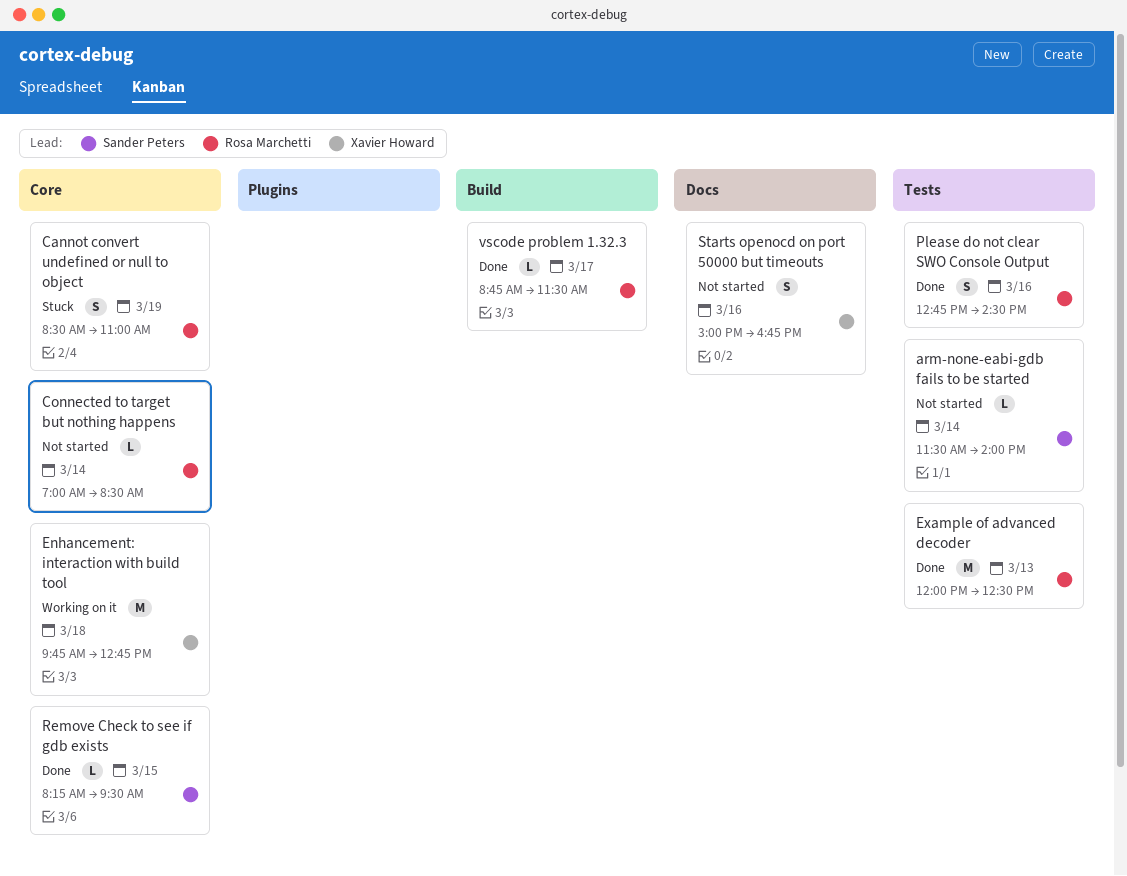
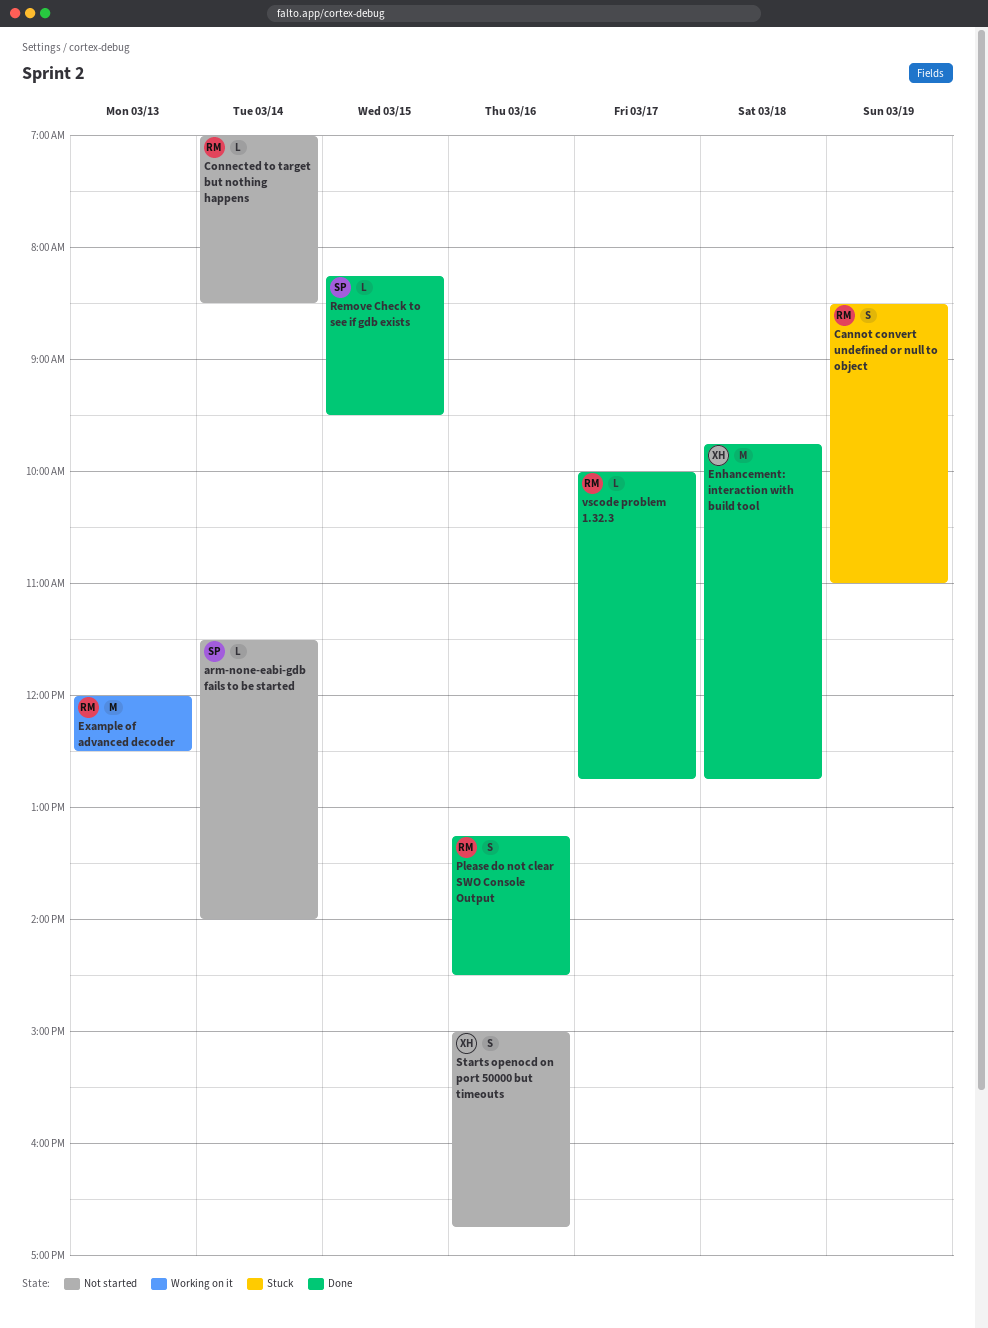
Enhancement: interaction with build tool, status: Working on it -> Done
Example of advanced decoder, status: Done -> Working on it
Please do not clear SWO Console Output, begins: 12:45 -> 13:15
vscode problem 1.32.3, begins: 08:45 -> 10:00
vscode problem 1.32.3, ends: 11:30 -> 12:45

